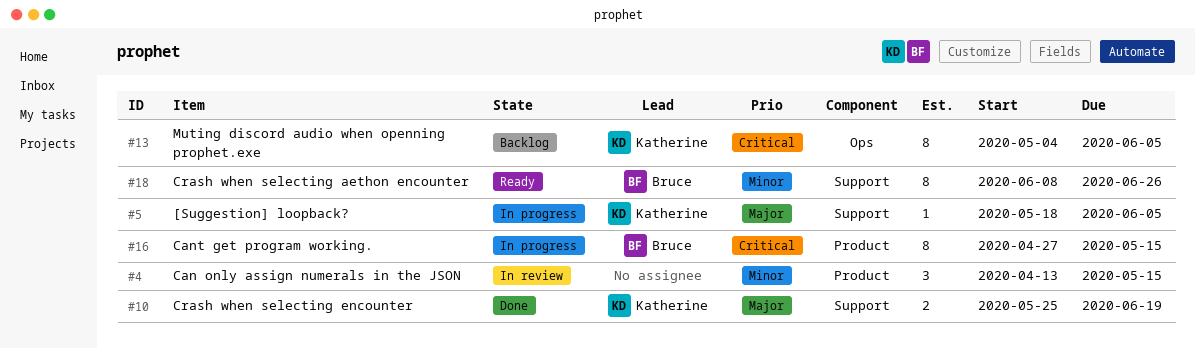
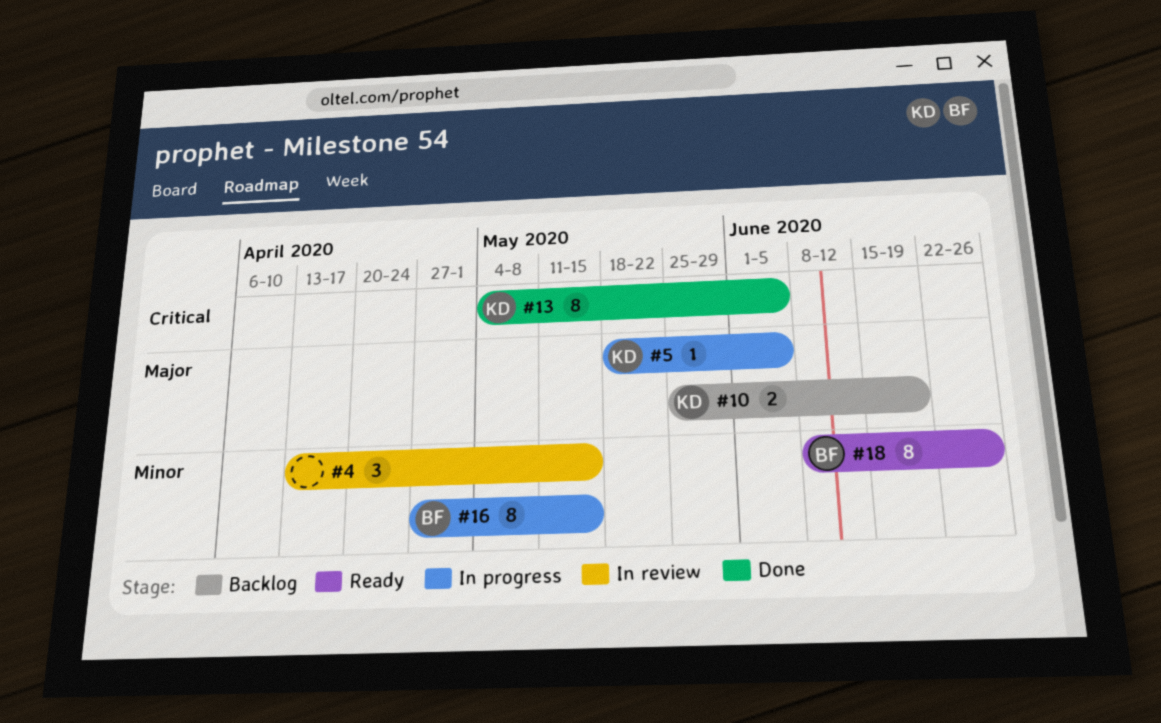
#10, status: Done -> Backlog
#13, status: Backlog -> Done
#16, priority: Critical -> Minor

